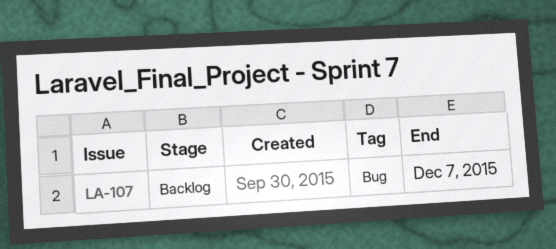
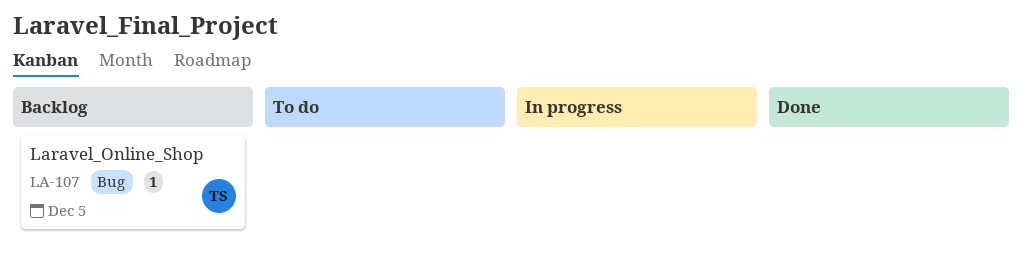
LA-107, due: Dec 7 -> Dec 5

